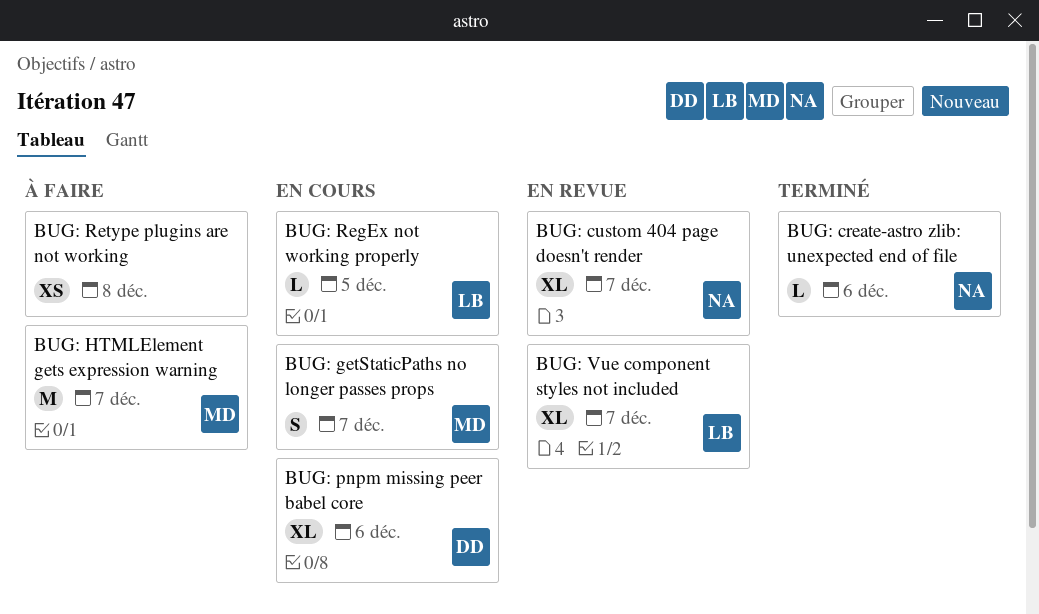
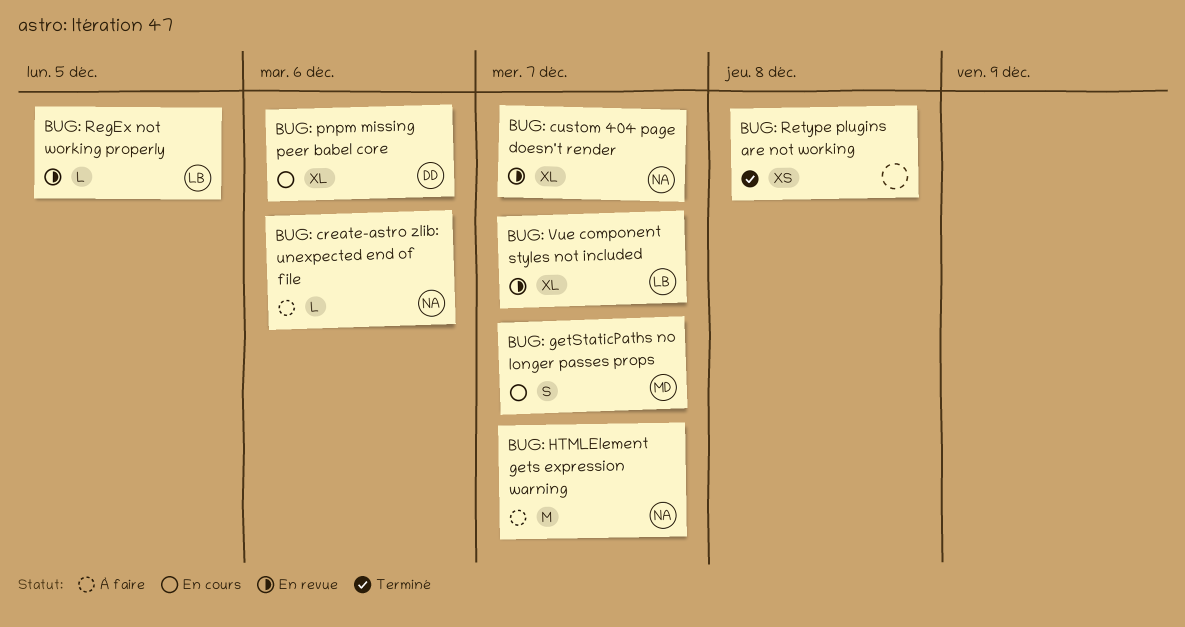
BUG: create-astro zlib: unexpected end of file, status: Terminé -> À faire
BUG: HTMLElement gets expression warning, owner: MD -> NA
BUG: RegEx not working properly, status: En cours -> En revue
BUG: Retype plugins are not working, status: À faire -> Terminé

